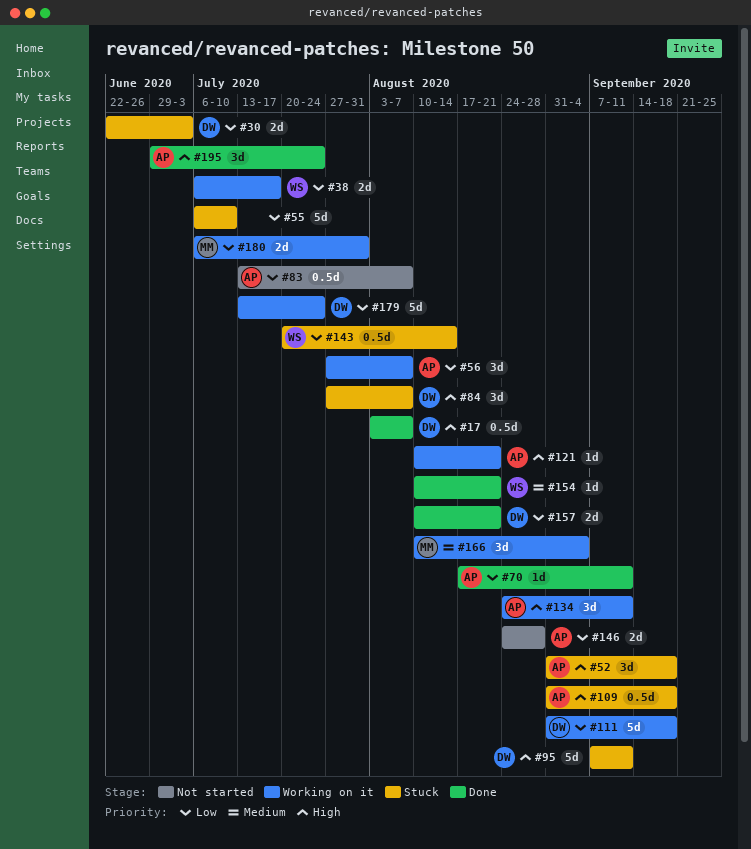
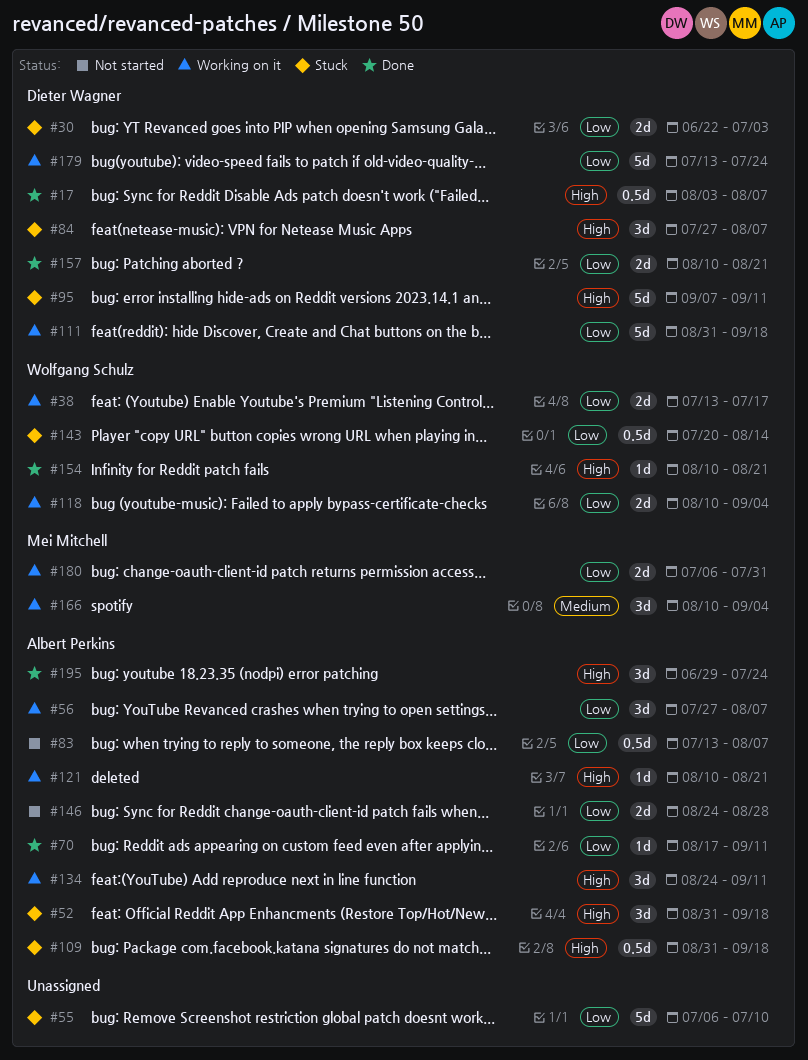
#38, start: Jul 6 -> Jul 13
#118: none -> present
#154, priority: Medium -> High

